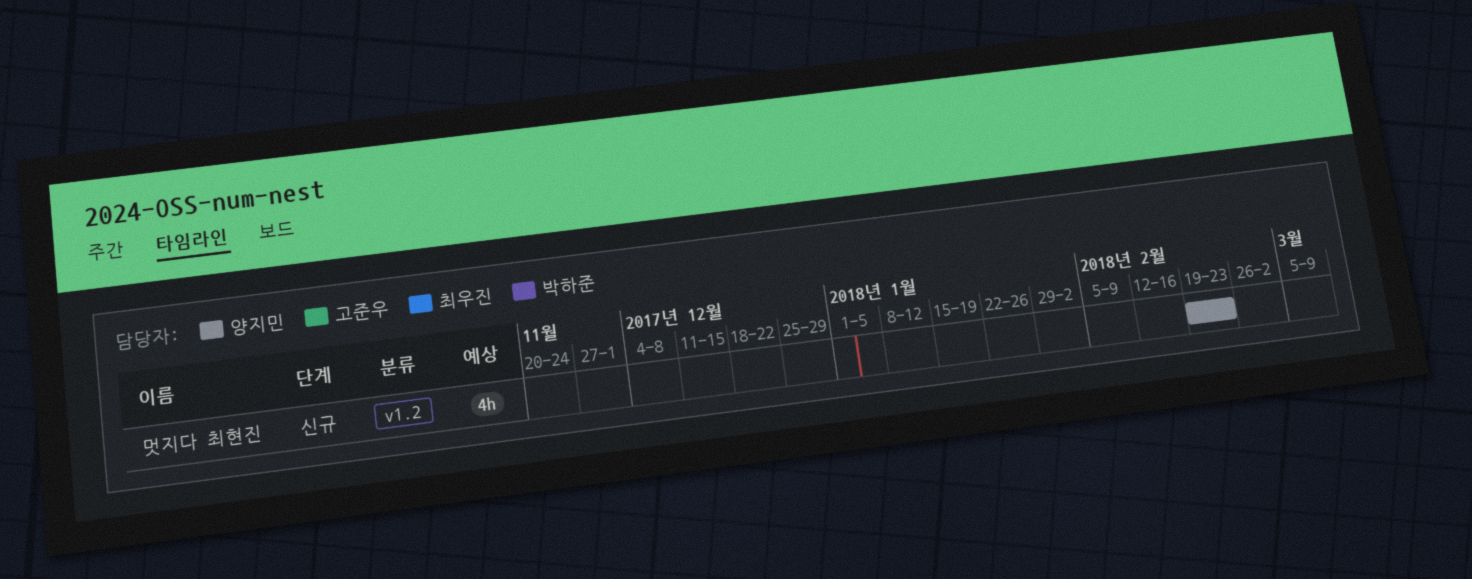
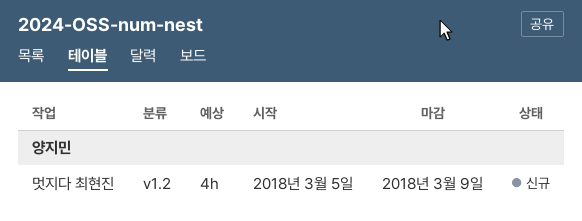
멋지다 최현진, start: Feb 19 -> Mar 5
멋지다 최현진, due: Feb 23 -> Mar 9

